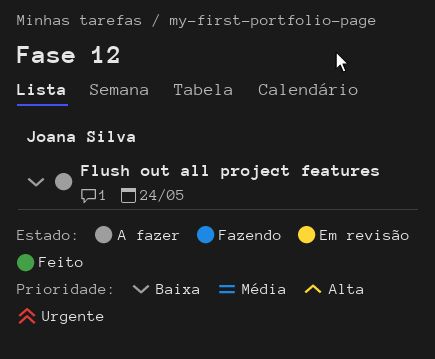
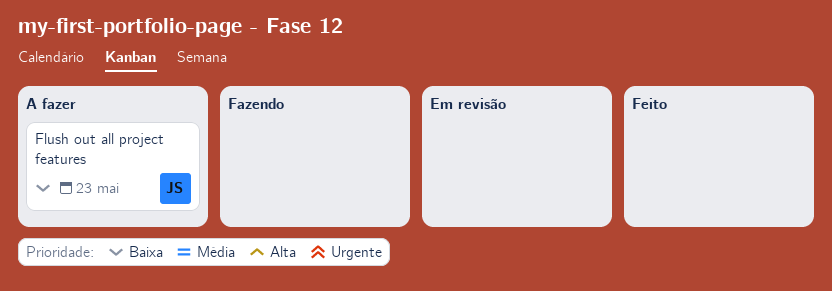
Flush out all project features, due: May 24 -> May 23

